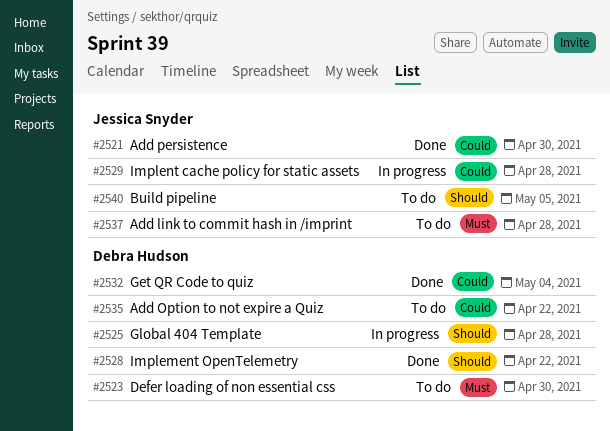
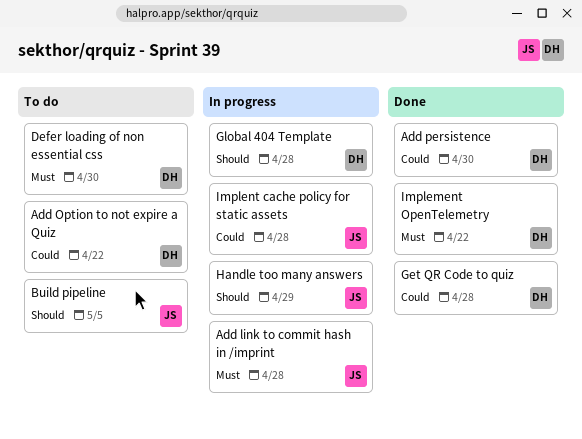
Add link to commit hash in /imprint, status: To do -> In progress
Add persistence, owner: Jessica Snyder -> Debra Hudson
Get QR Code to quiz, due: May 4 -> Apr 28
Handle too many answers: none -> present
Implement OpenTelemetry, priority: Should -> Must

